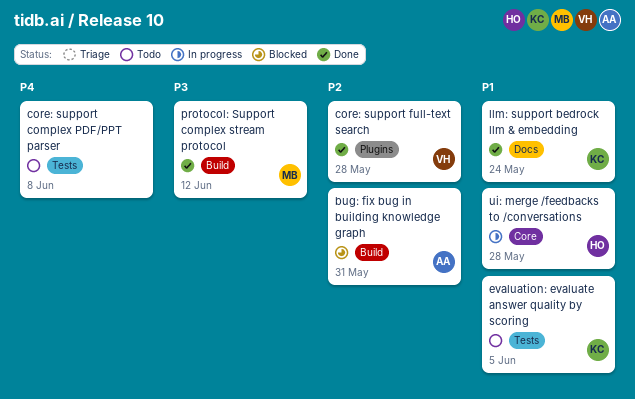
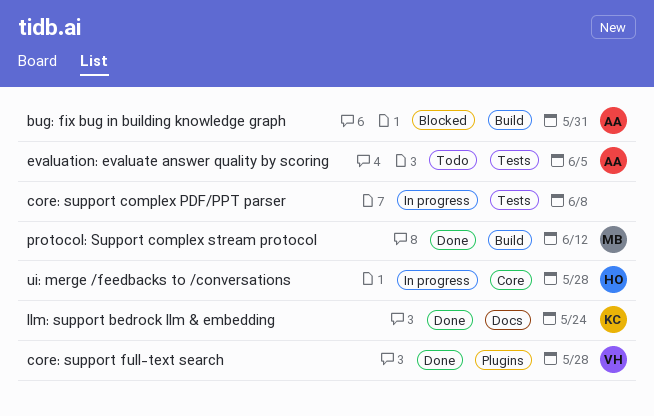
core: support complex PDF/PPT parser, status: Todo -> In progress
evaluation: evaluate answer quality by scoring, owner: KC -> AA

